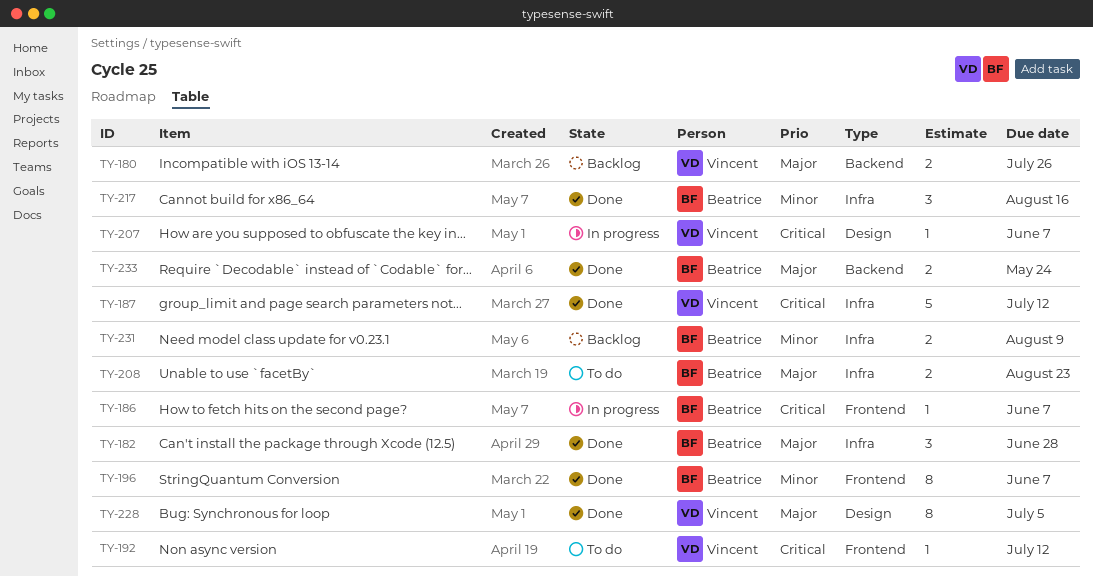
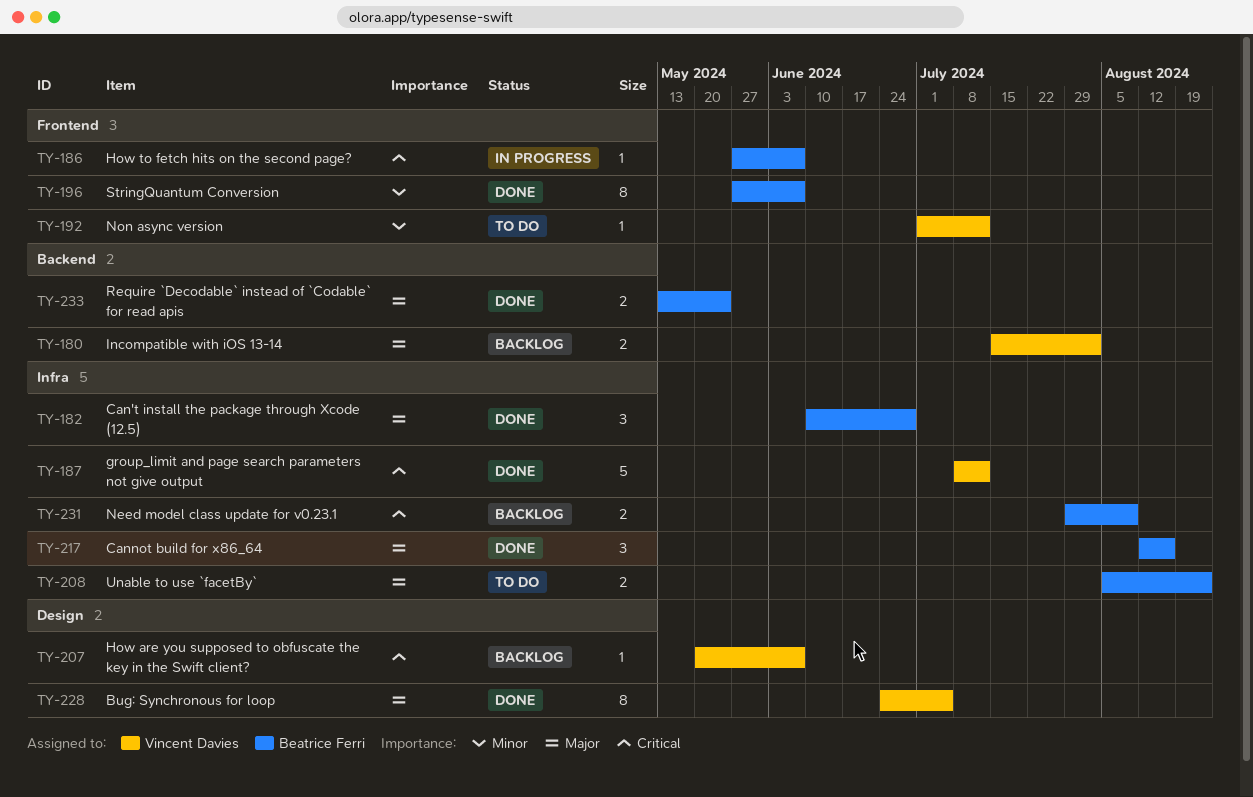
TY-180, due: Jul 26 -> Aug 2
TY-192, priority: Critical -> Minor
TY-207, status: In progress -> Backlog
TY-217, priority: Minor -> Major
TY-231, priority: Minor -> Critical

